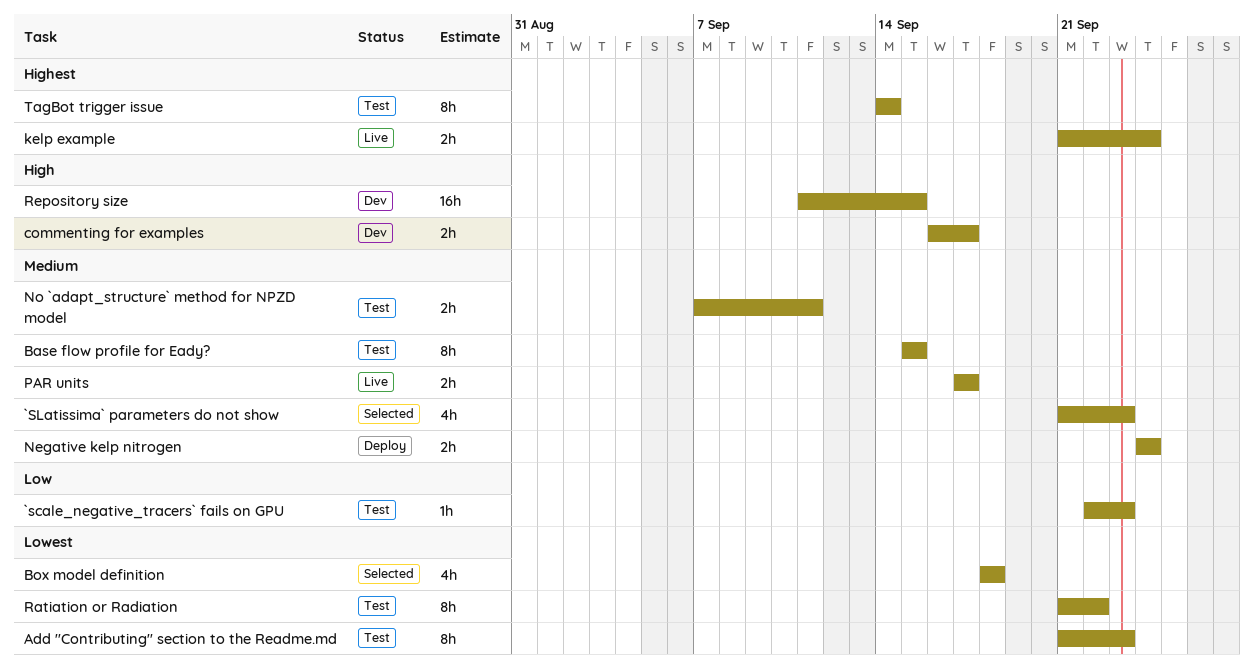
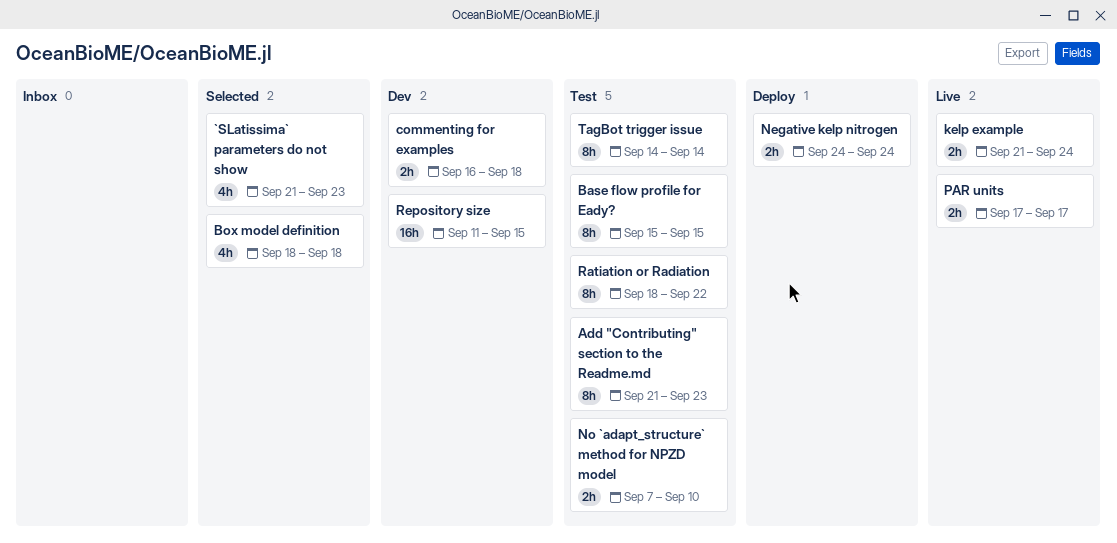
`scale_negative_tracers` fails on GPU: present -> none
commenting for examples, due: Sep 17 -> Sep 18
No `adapt_structure` method for NPZD model, due: Sep 11 -> Sep 10
Ratiation or Radiation, start: Sep 21 -> Sep 18

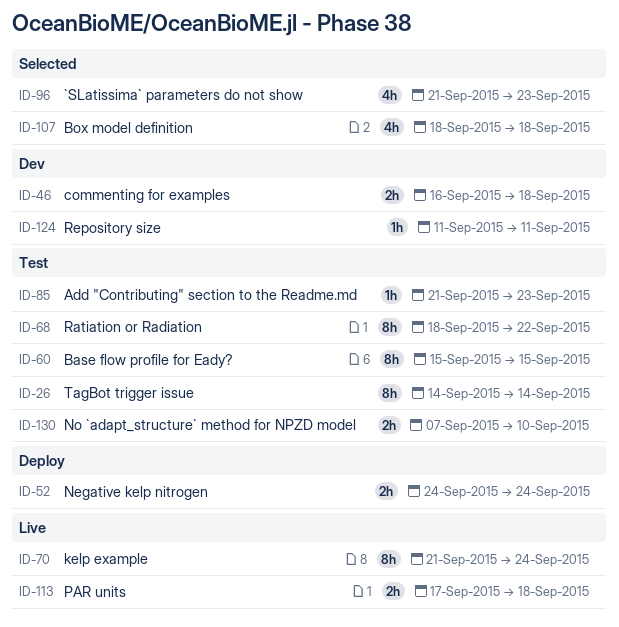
Add "Contributing" section to the Readme.md, estimate: 8h -> 1h
kelp example, estimate: 2h -> 8h
PAR units, due: Sep 17 -> Sep 18
Repository size, estimate: 16h -> 1h
Repository size, due: Sep 15 -> Sep 11

